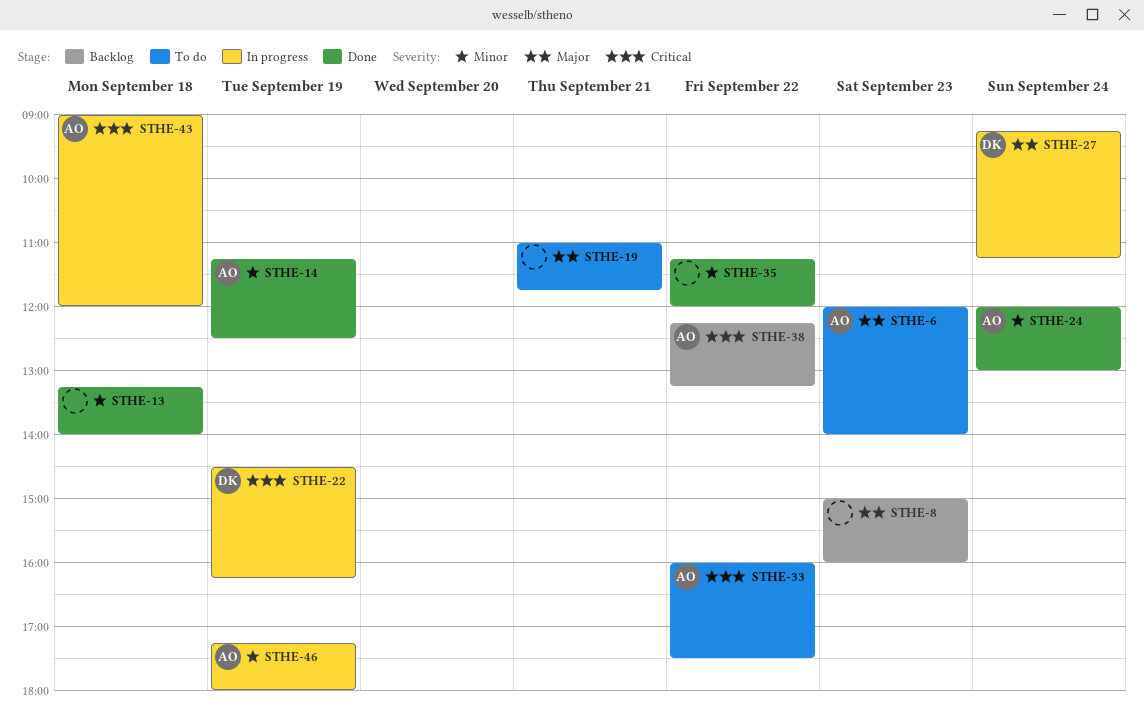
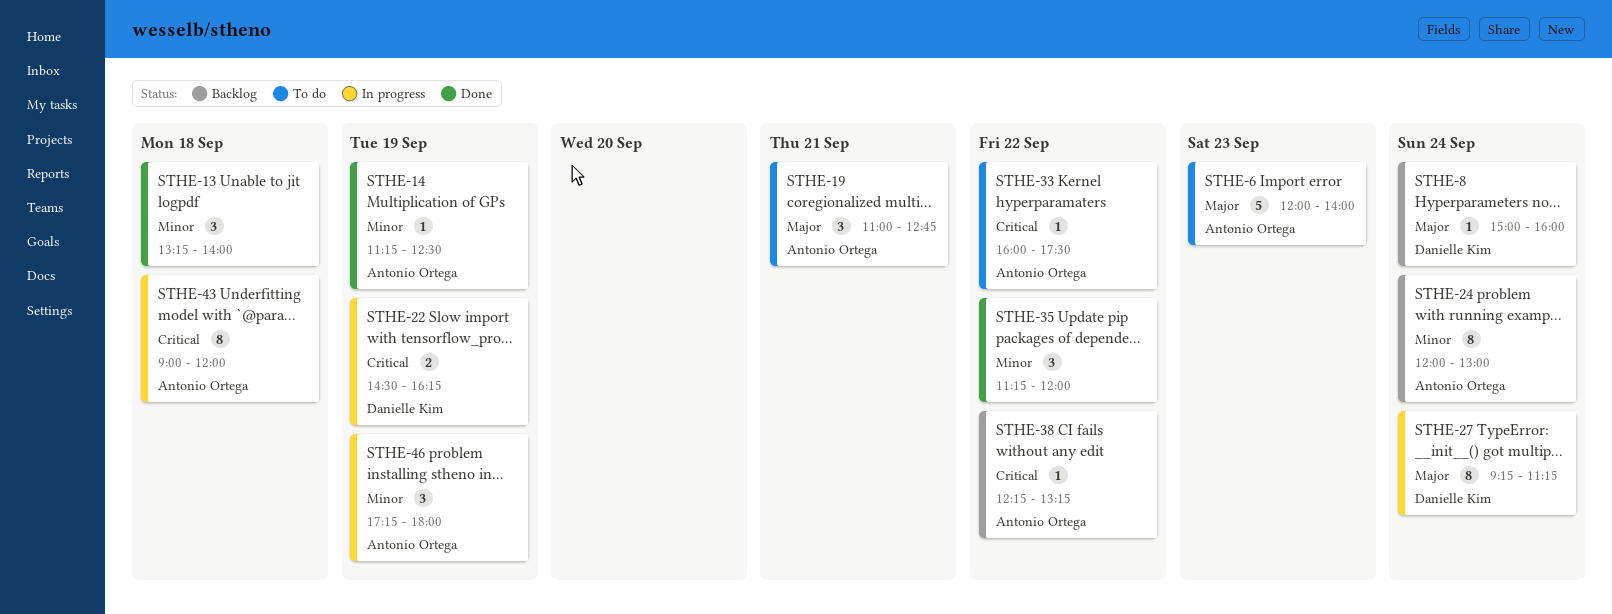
STHE-8, owner: none -> Danielle Kim
STHE-8, day: Sep 23 -> Sep 24
STHE-19, owner: none -> Antonio Ortega
STHE-19, ends: 11:45 -> 12:45
STHE-24, status: Done -> Backlog

